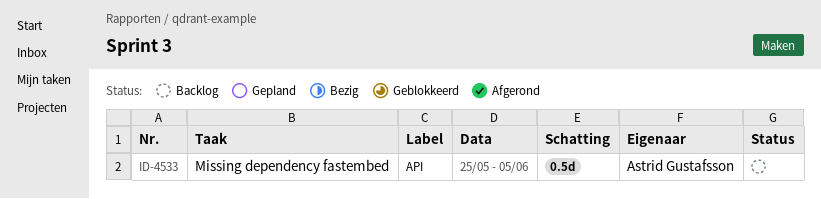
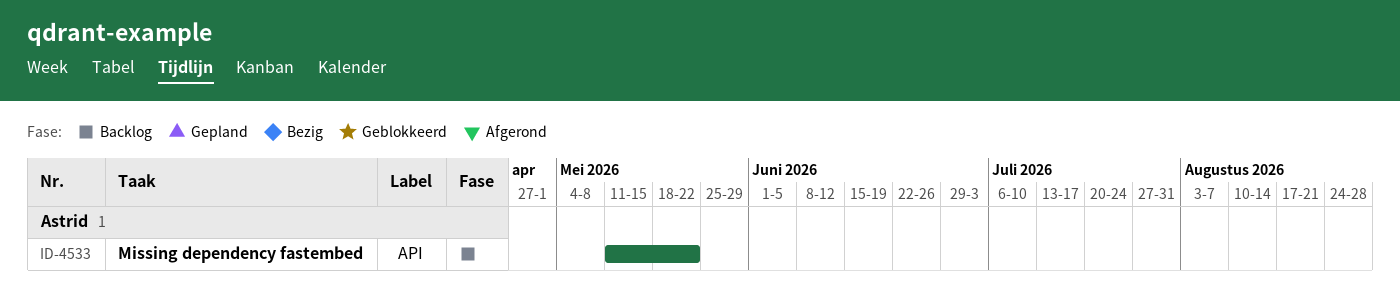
ID-4533, start: May 25 -> May 11
ID-4533, due: Jun 5 -> May 22

